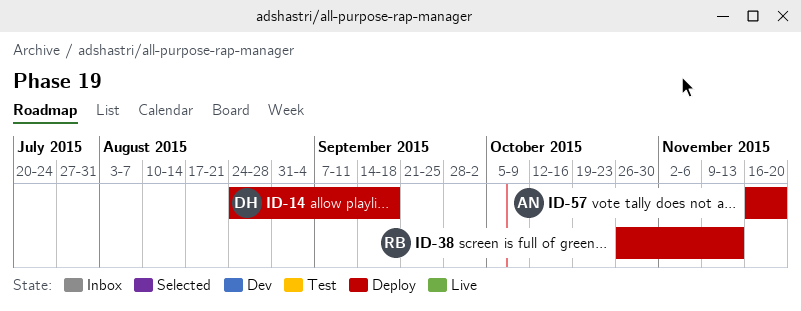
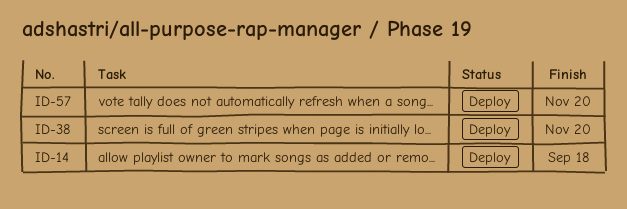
ID-38, due: Nov 13 -> Nov 20

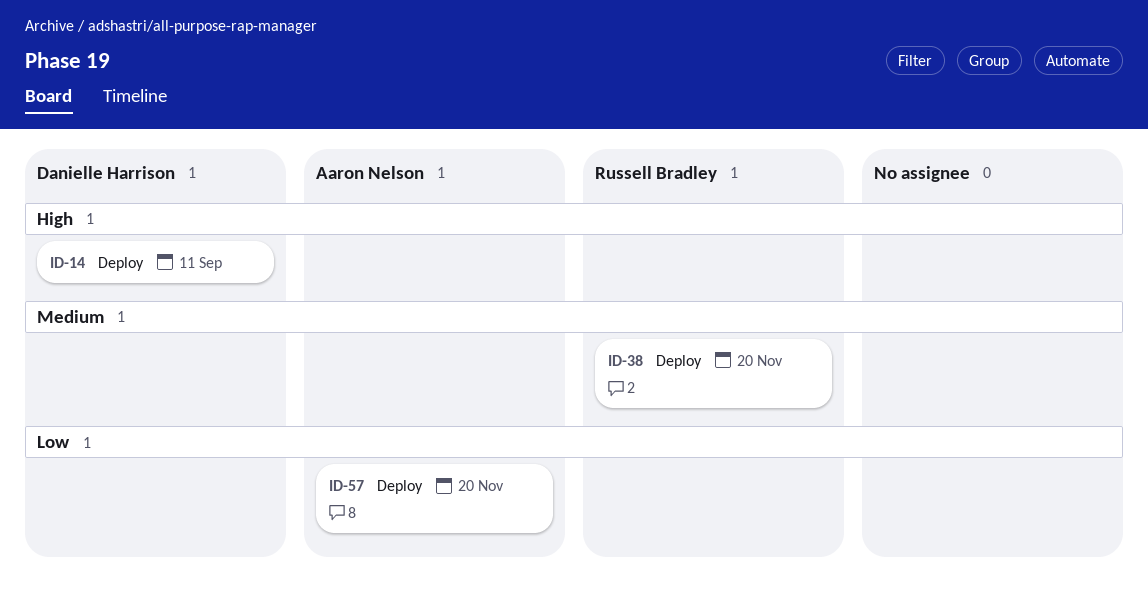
ID-14, due: Sep 18 -> Sep 11

